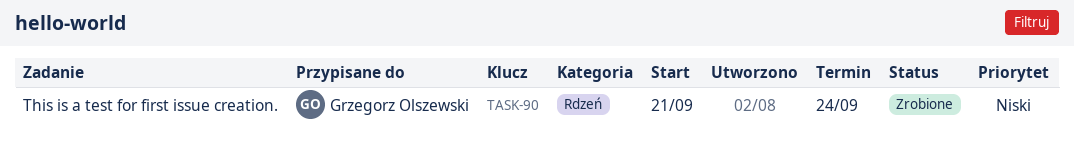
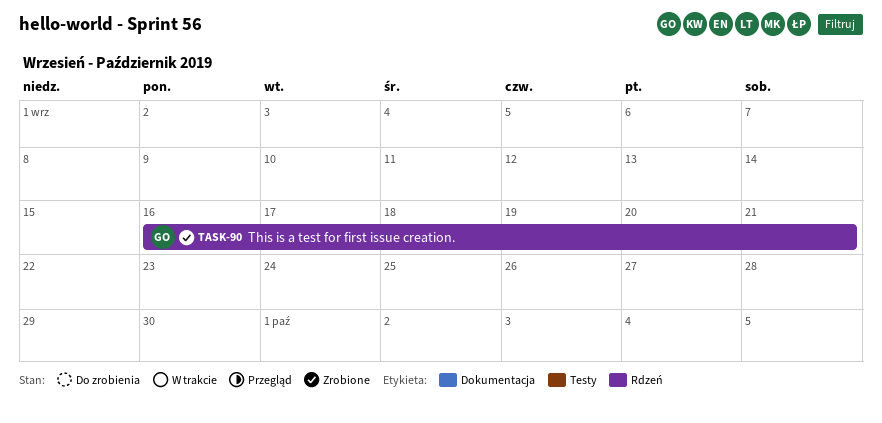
TASK-90, start: Sep 21 -> Sep 16
TASK-90, due: Sep 24 -> Sep 21

